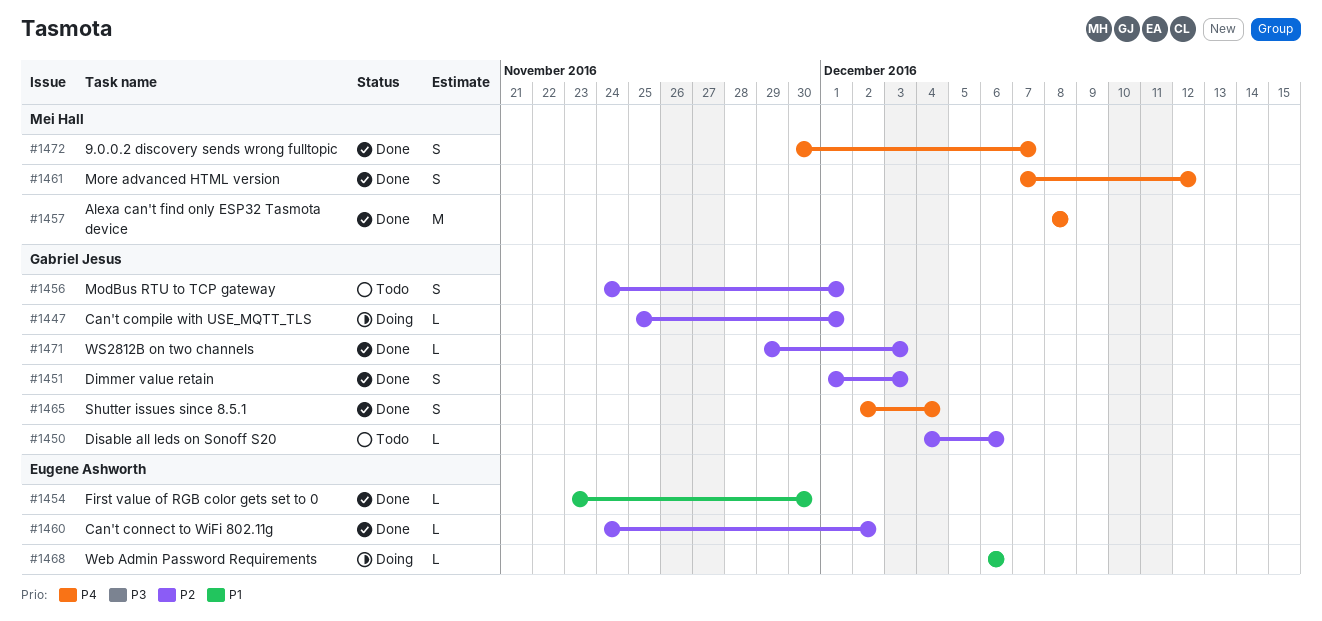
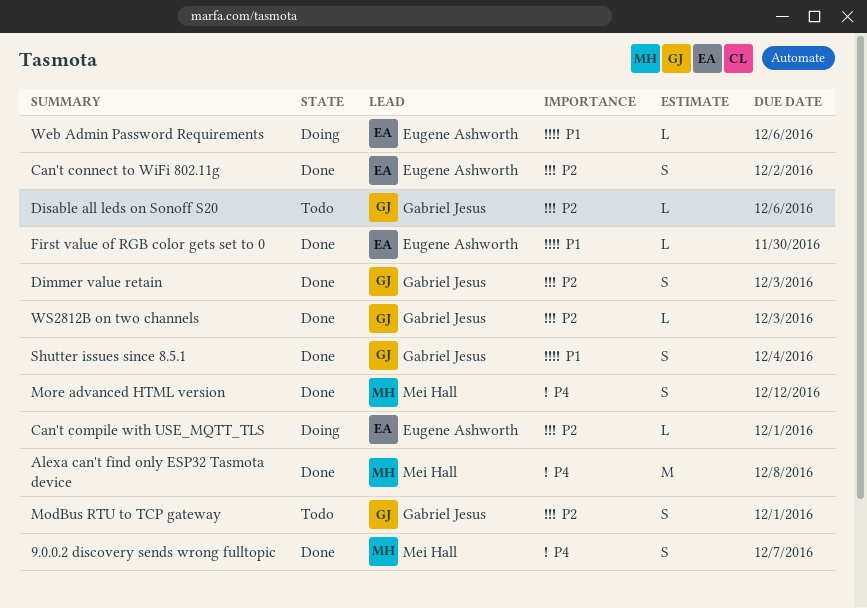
Can't compile with USE_MQTT_TLS, owner: Gabriel Jesus -> Eugene Ashworth
Can't connect to WiFi 802.11g, estimate: L -> S
Shutter issues since 8.5.1, priority: P4 -> P1

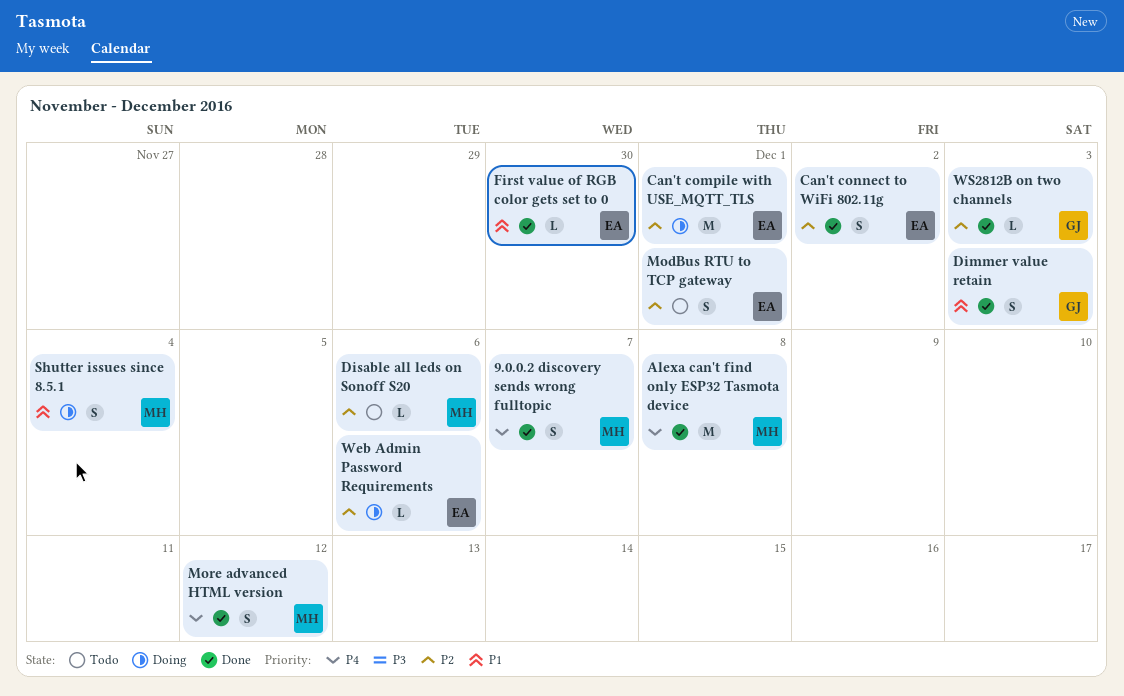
Can't compile with USE_MQTT_TLS, estimate: L -> M
Dimmer value retain, priority: P2 -> P1
Disable all leds on Sonoff S20, owner: Gabriel Jesus -> Mei Hall
ModBus RTU to TCP gateway, owner: Gabriel Jesus -> Eugene Ashworth
Shutter issues since 8.5.1, status: Done -> Doing
Shutter issues since 8.5.1, owner: Gabriel Jesus -> Mei Hall
Web Admin Password Requirements, priority: P1 -> P2

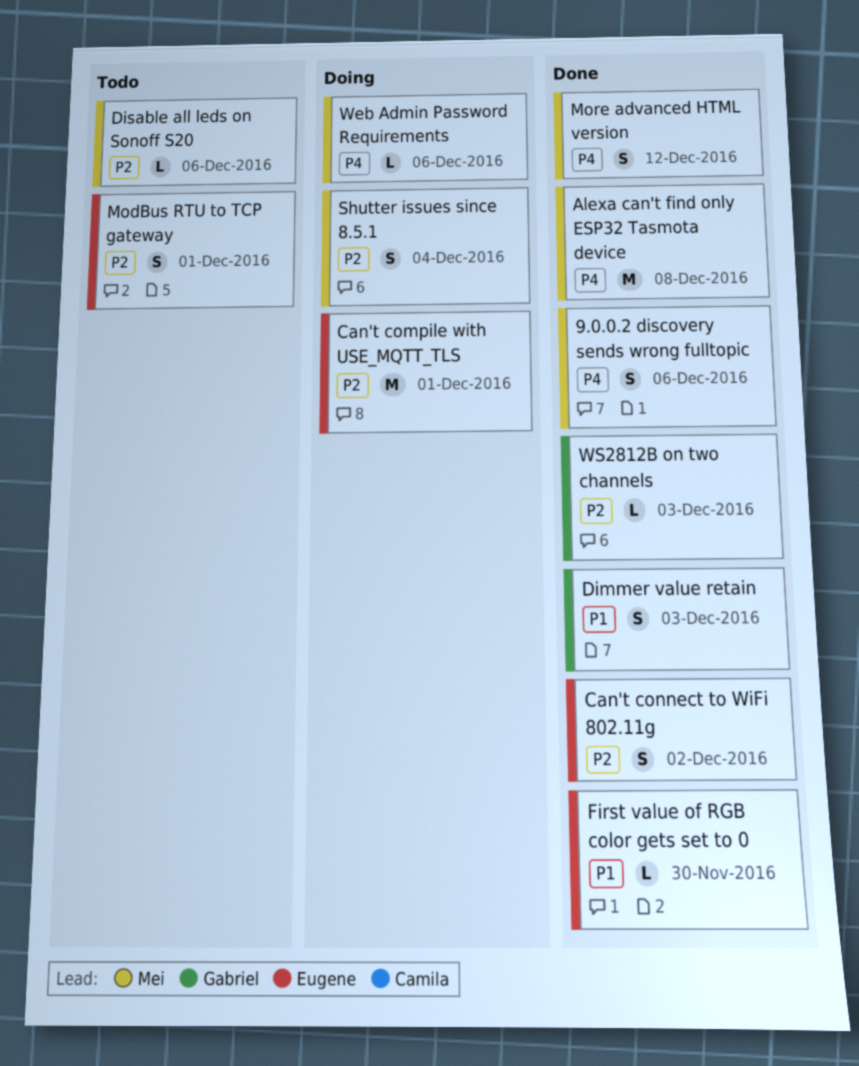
9.0.0.2 discovery sends wrong fulltopic, due: Dec 7 -> Dec 6
Shutter issues since 8.5.1, priority: P1 -> P2
Web Admin Password Requirements, owner: Eugene -> Mei
Web Admin Password Requirements, priority: P2 -> P4

